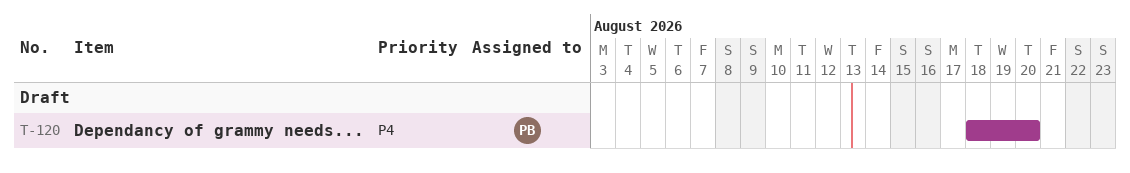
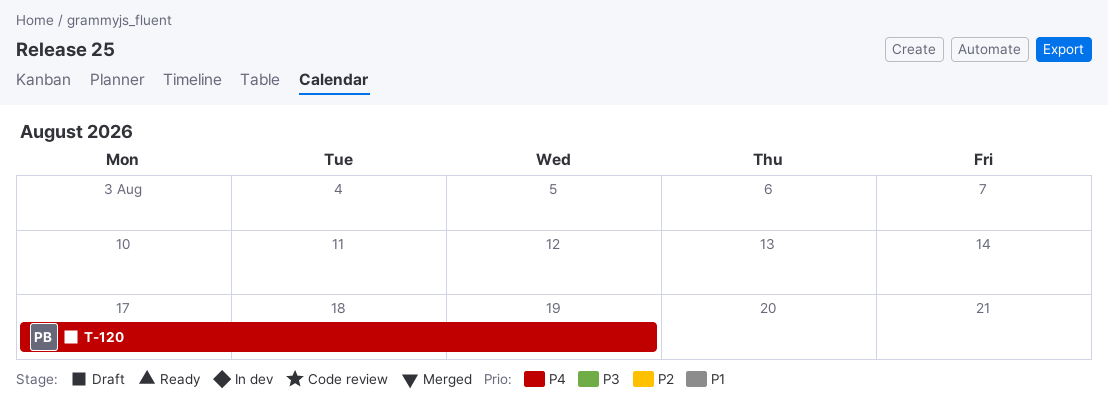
T-120, start: Aug 18 -> Aug 17
T-120, due: Aug 20 -> Aug 19

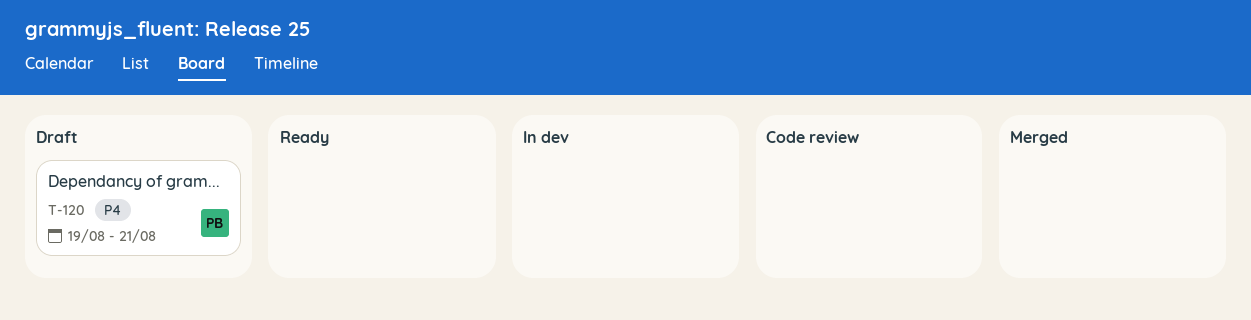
T-120, start: Aug 17 -> Aug 19
T-120, due: Aug 19 -> Aug 21

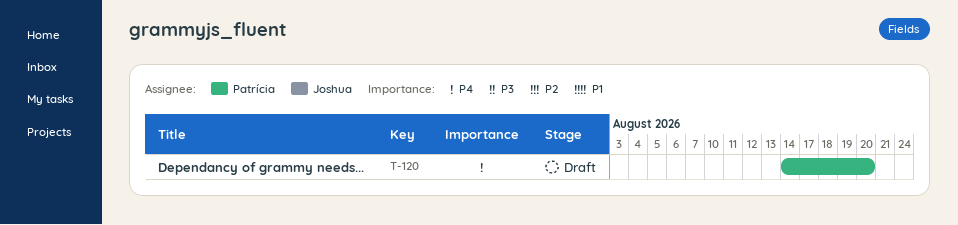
T-120, start: Aug 19 -> Aug 14
T-120, due: Aug 21 -> Aug 20

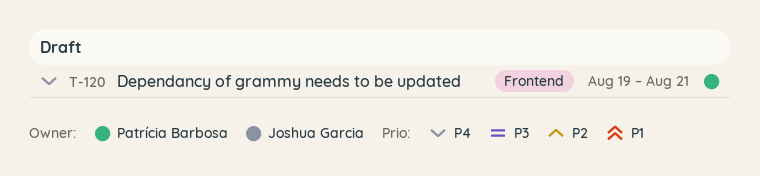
T-120, start: Aug 14 -> Aug 19
T-120, due: Aug 20 -> Aug 21

